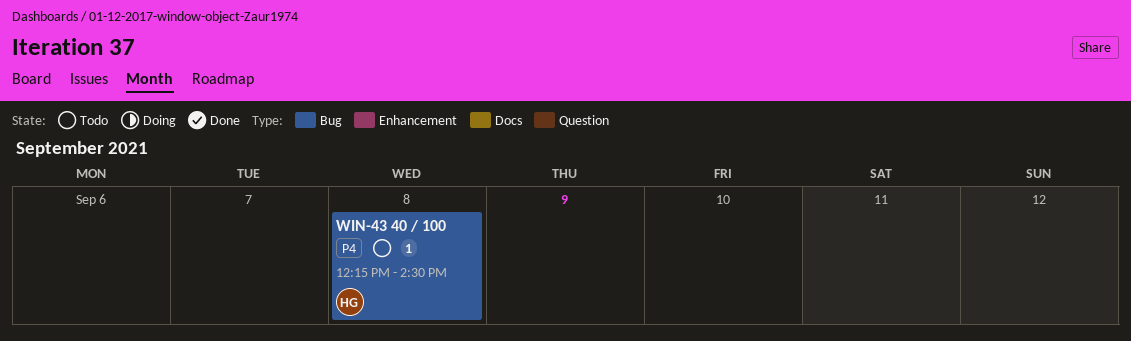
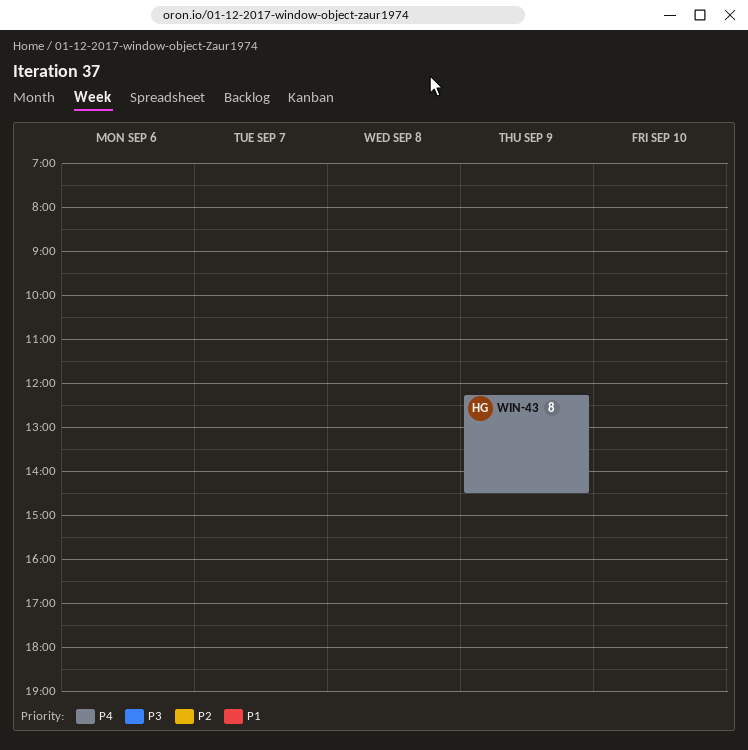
WIN-43, estimate: 1 -> 8
WIN-43, day: Sep 8 -> Sep 9

